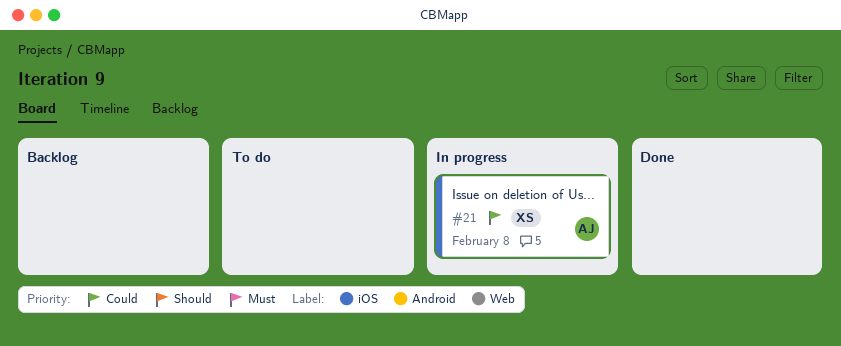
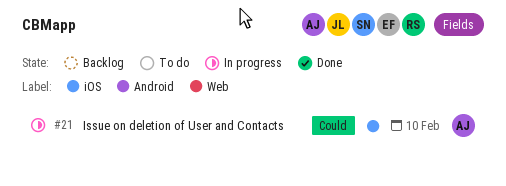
#21, due: Feb 8 -> Feb 10

